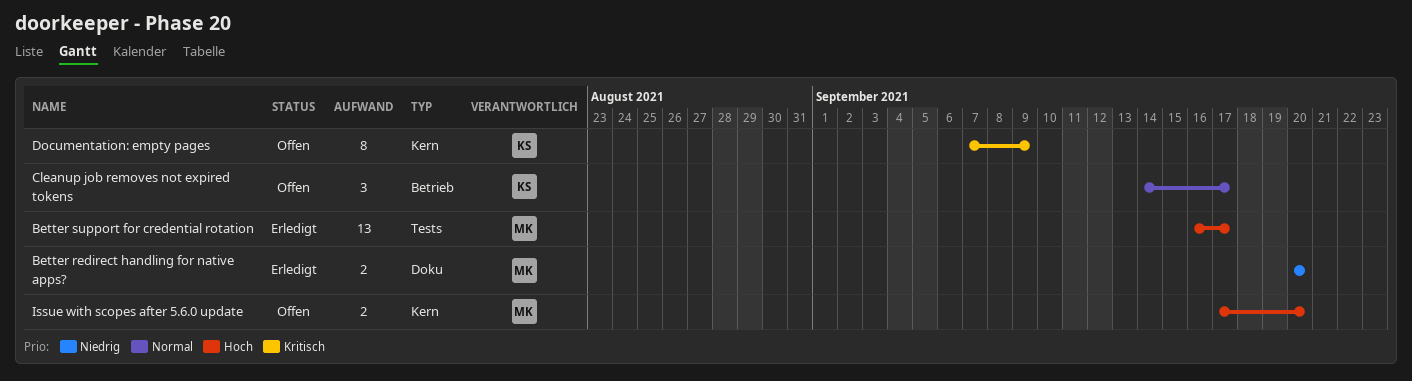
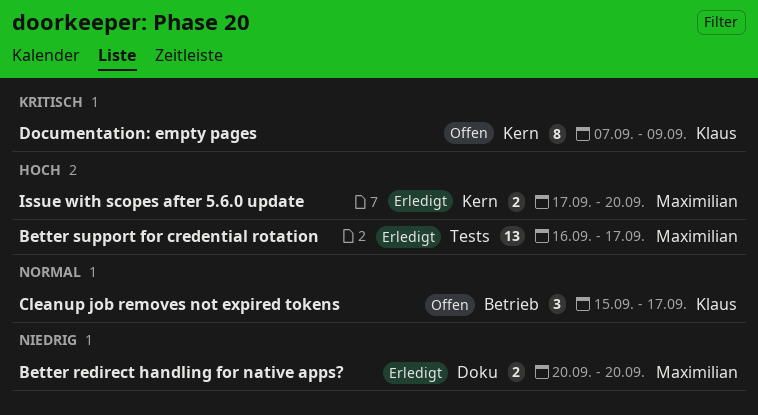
Cleanup job removes not expired tokens, start: Sep 14 -> Sep 15
Issue with scopes after 5.6.0 update, status: Offen -> Erledigt

